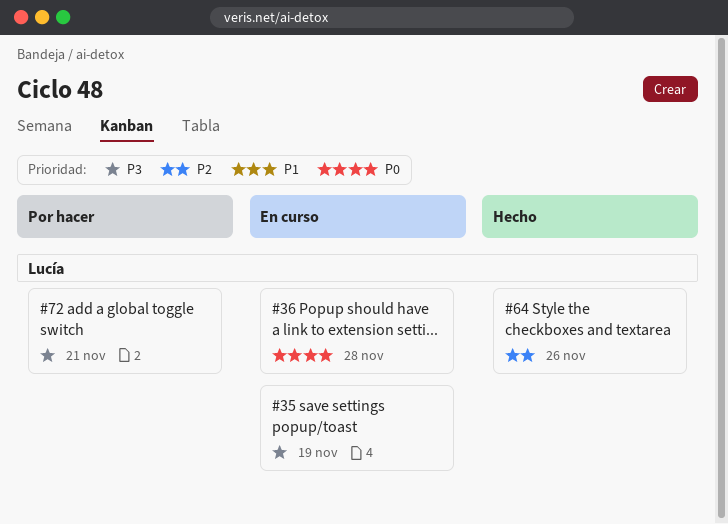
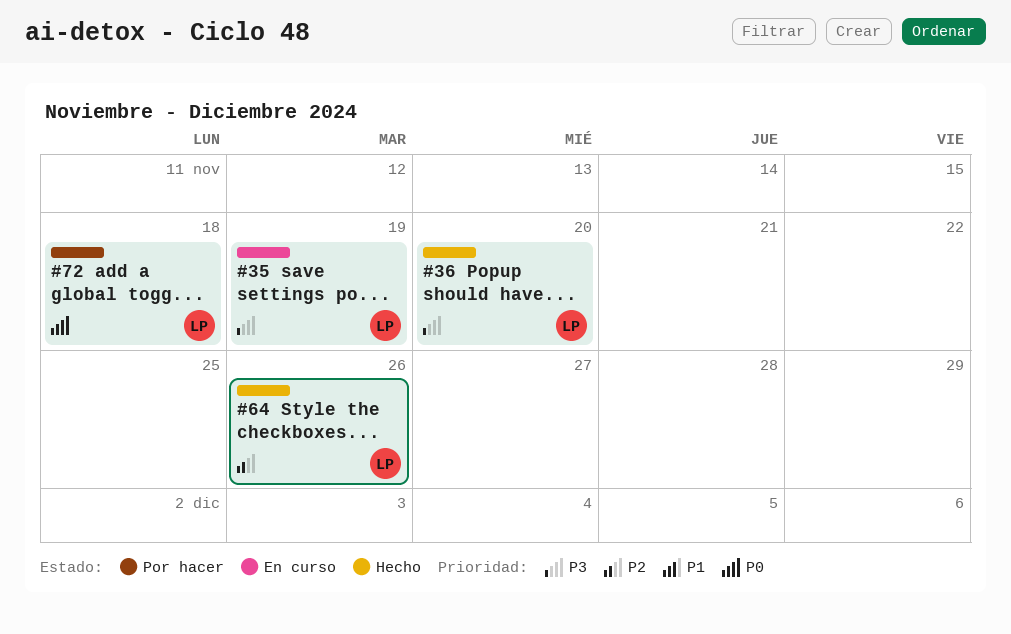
#36, status: En curso -> Hecho
#36, priority: P0 -> P3
#36, due: Nov 28 -> Nov 20
#72, priority: P3 -> P0
#72, due: Nov 21 -> Nov 18

